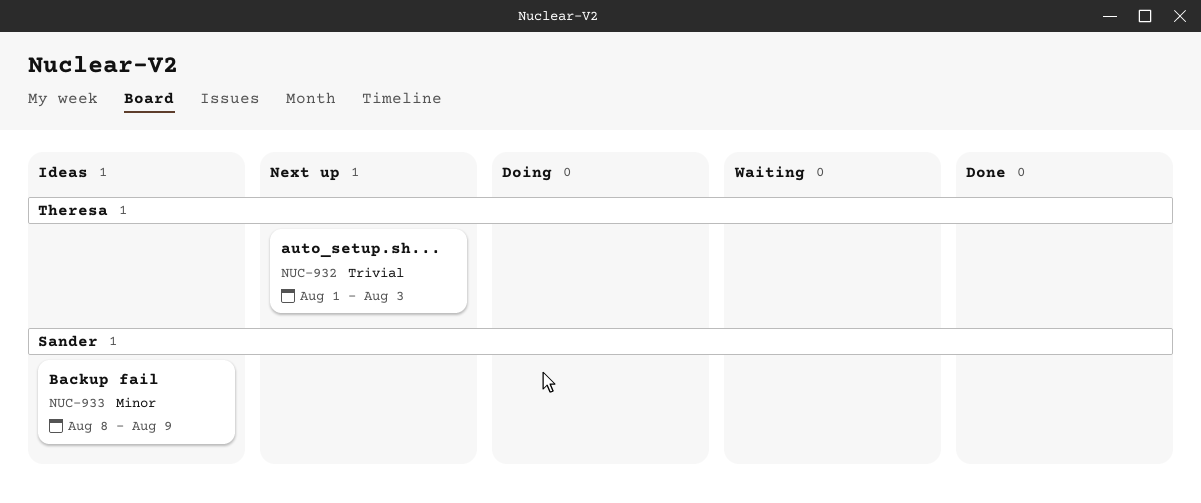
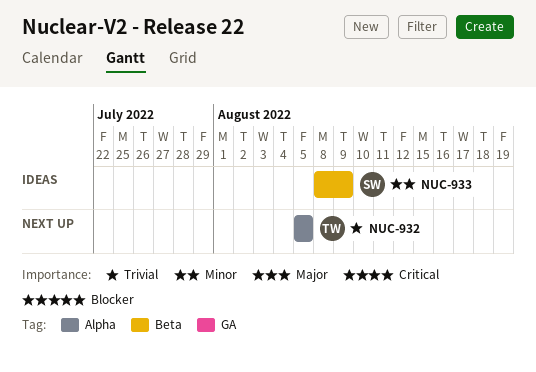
NUC-932, start: Aug 1 -> Aug 5
NUC-932, due: Aug 3 -> Aug 5

